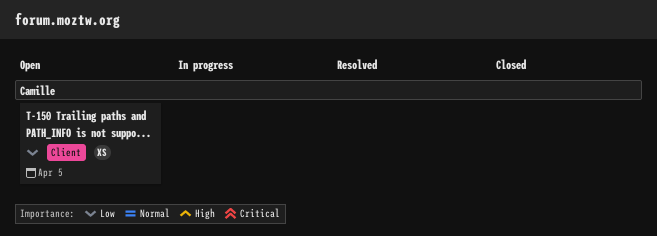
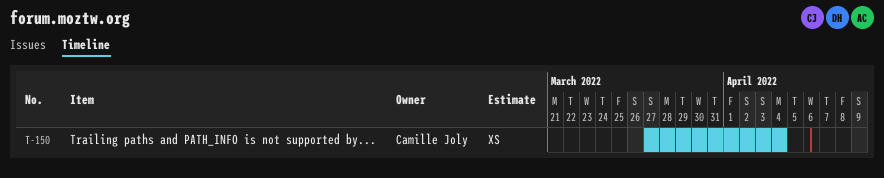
T-150, due: Apr 5 -> Apr 4

